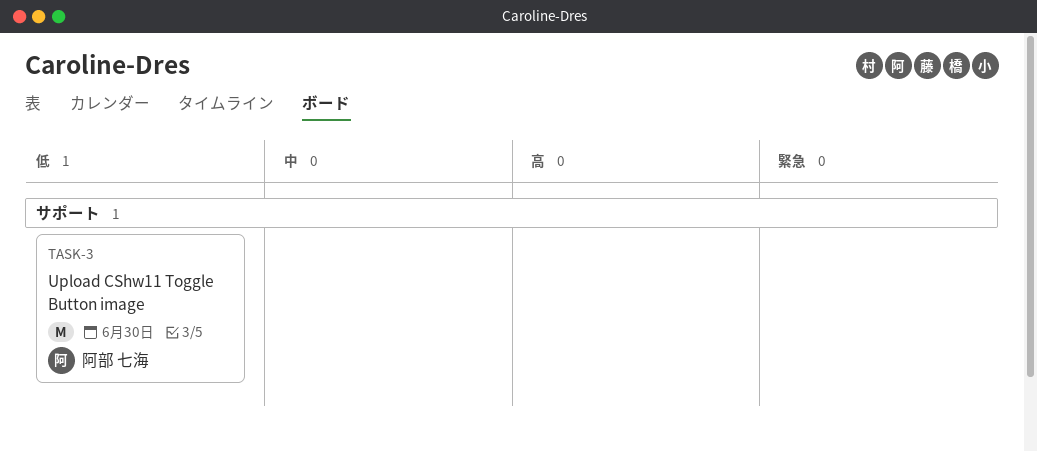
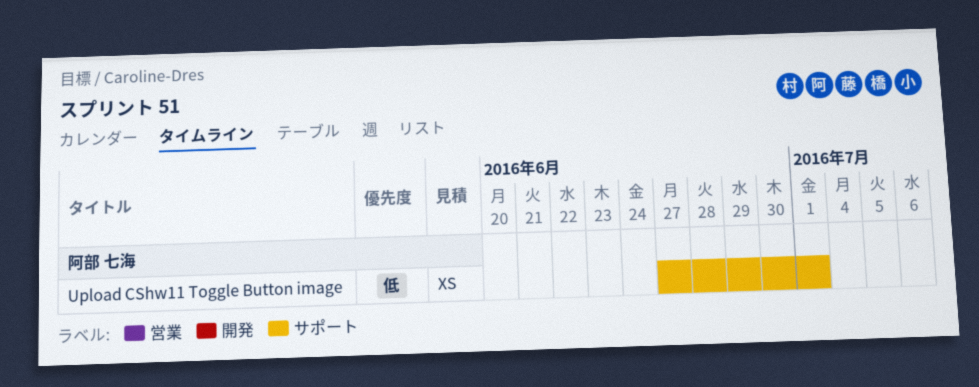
Upload CShw11 Toggle Button image, estimate: M -> XS
Upload CShw11 Toggle Button image, due: Jun 30 -> Jul 1

